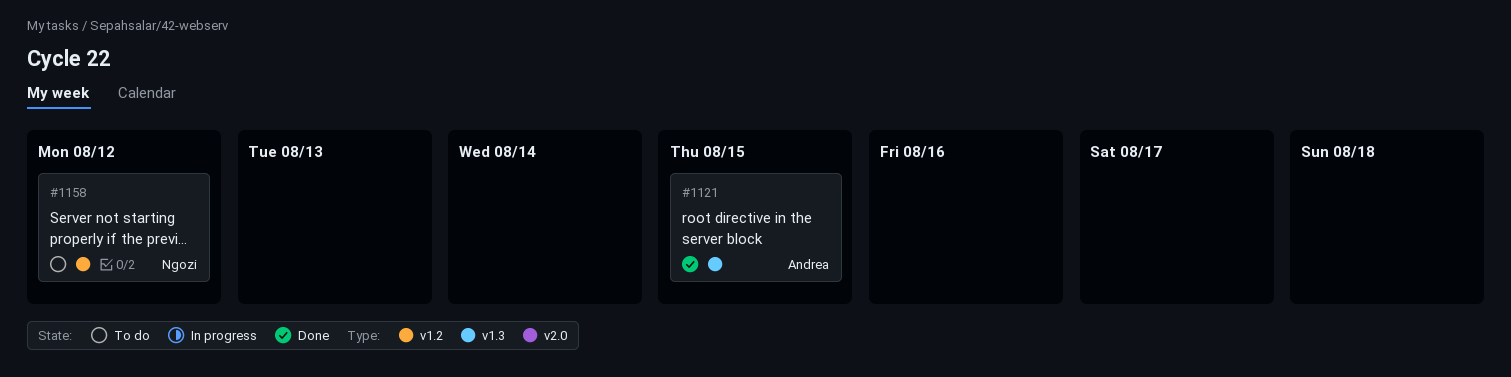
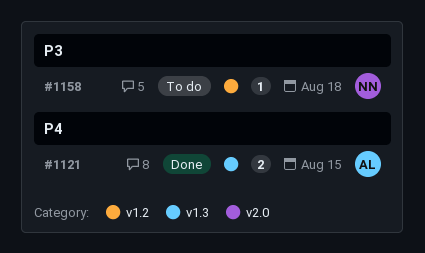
#1158, due: Aug 12 -> Aug 18

